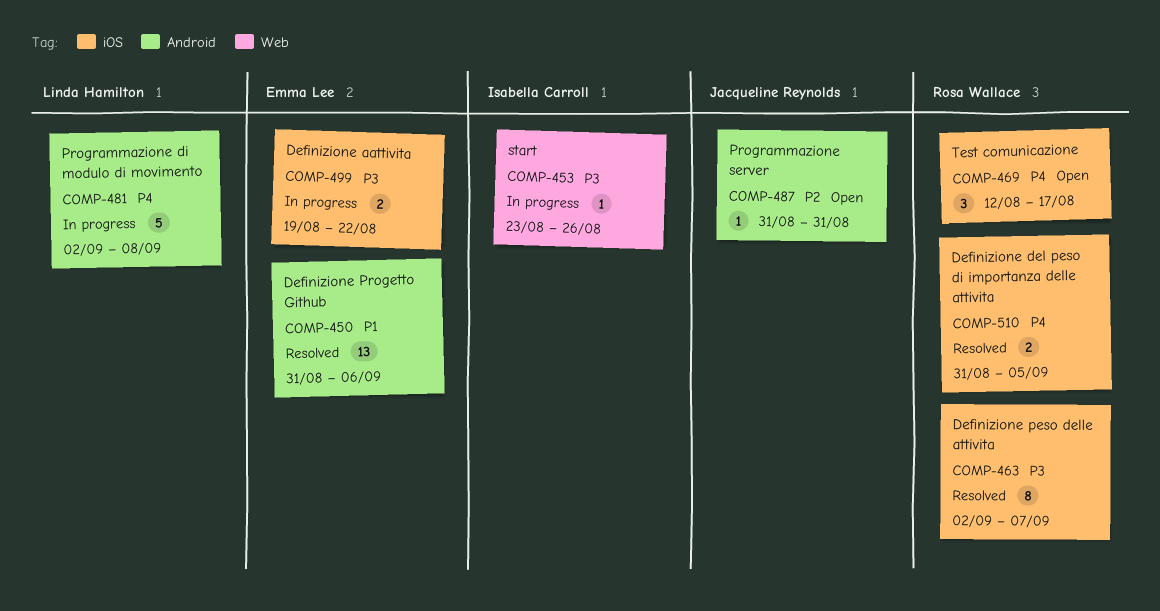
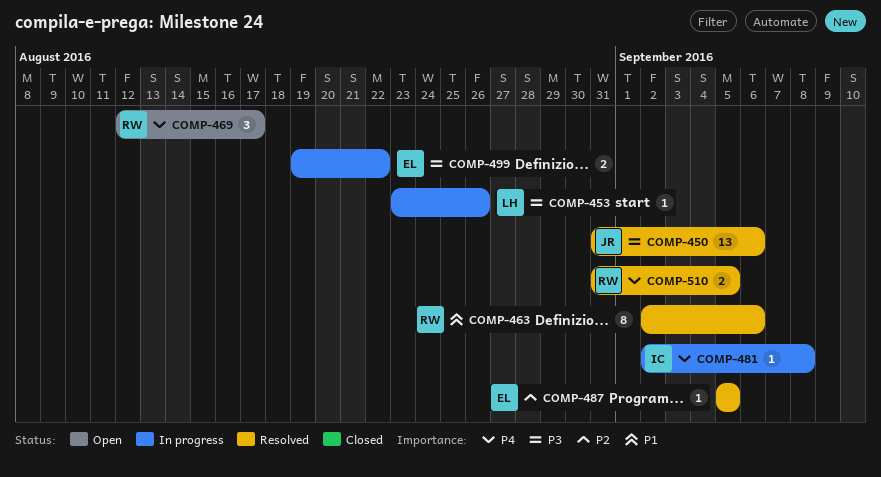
COMP-450, owner: Emma Lee -> Jacqueline Reynolds
COMP-450, priority: P1 -> P3
COMP-453, owner: Isabella Carroll -> Linda Hamilton
COMP-463, priority: P3 -> P1
COMP-463, due: Sep 7 -> Sep 6
COMP-481, owner: Linda Hamilton -> Isabella Carroll
COMP-481, estimate: 5 -> 1
COMP-487, status: Open -> Resolved
COMP-487, owner: Jacqueline Reynolds -> Emma Lee
COMP-487, start: Aug 31 -> Sep 5
COMP-487, due: Aug 31 -> Sep 5

